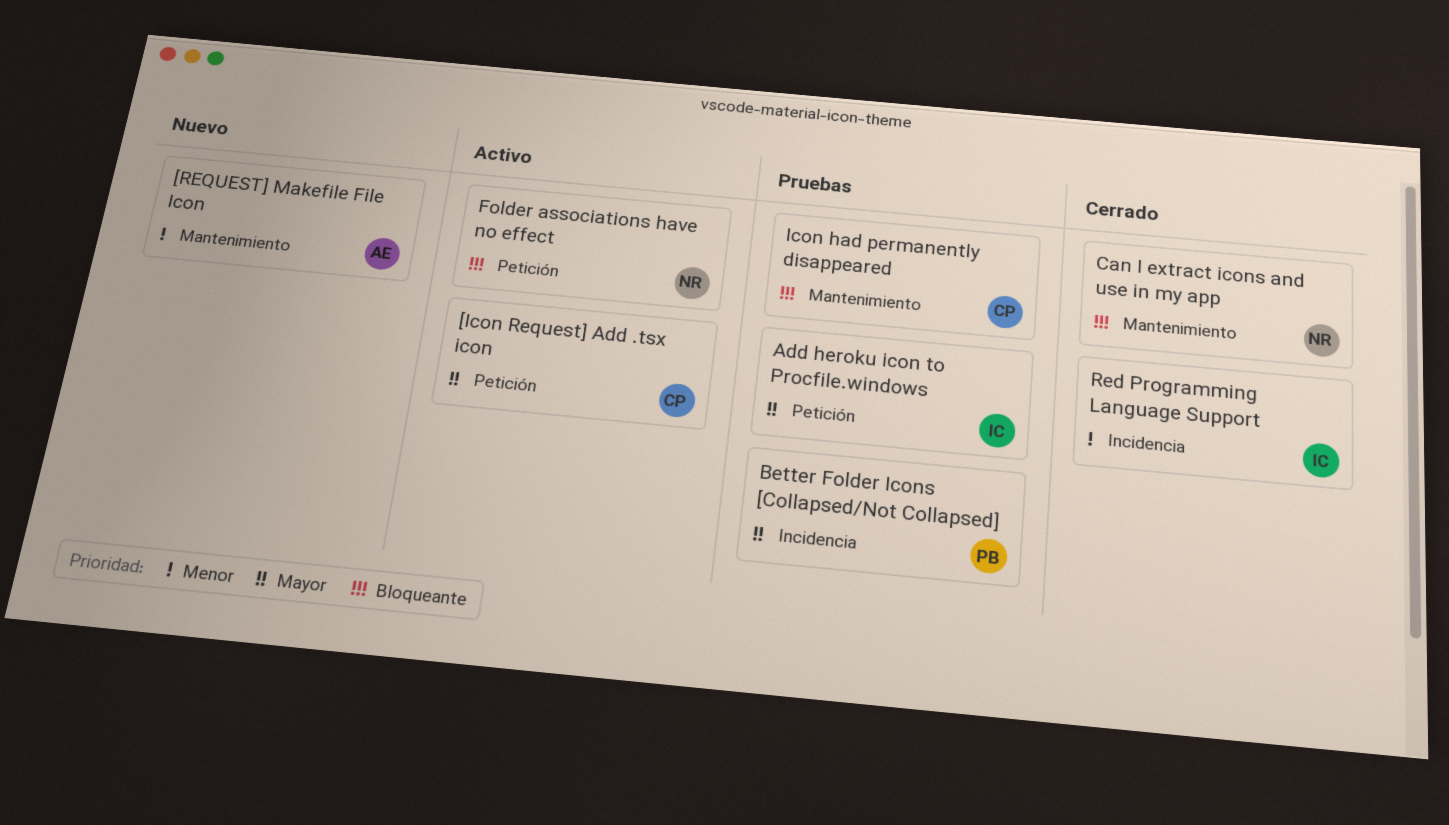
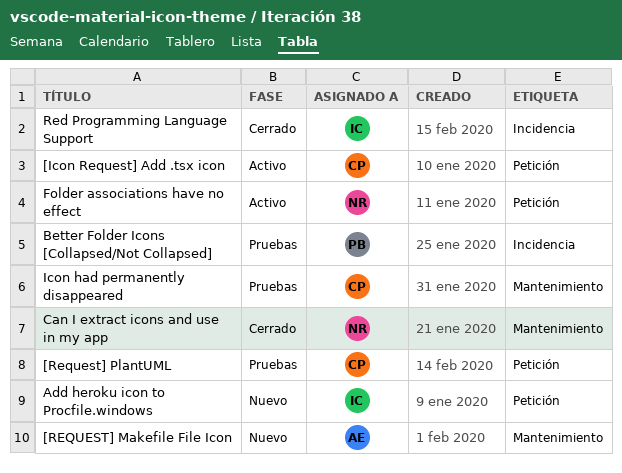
[Request] PlantUML: none -> present
Add heroku icon to Procfile.windows, status: Pruebas -> Nuevo

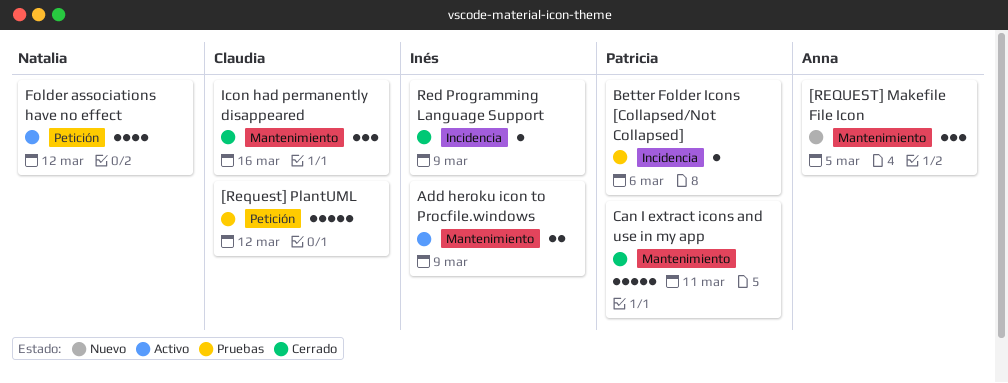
[Icon Request] Add .tsx icon: present -> none
Add heroku icon to Procfile.windows, status: Nuevo -> Activo
Add heroku icon to Procfile.windows, label: Petición -> Mantenimiento
Can I extract icons and use in my app, owner: Natalia -> Patricia
Icon had permanently disappeared, status: Pruebas -> Cerrado

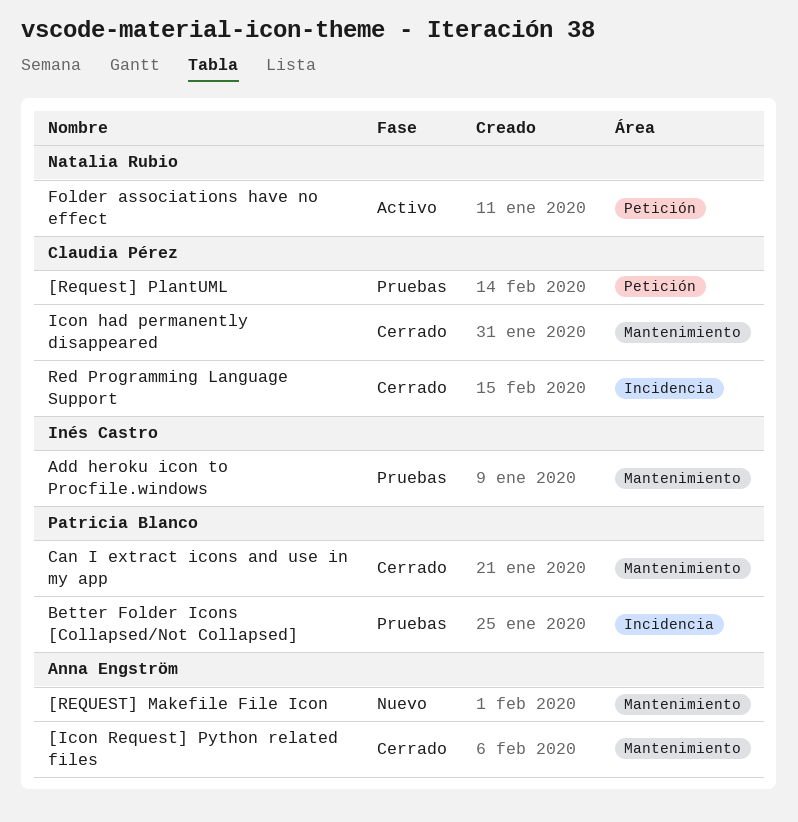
[Icon Request] Python related files: none -> present
Add heroku icon to Procfile.windows, status: Activo -> Pruebas
Red Programming Language Support, owner: Inés Castro -> Claudia Pérez

